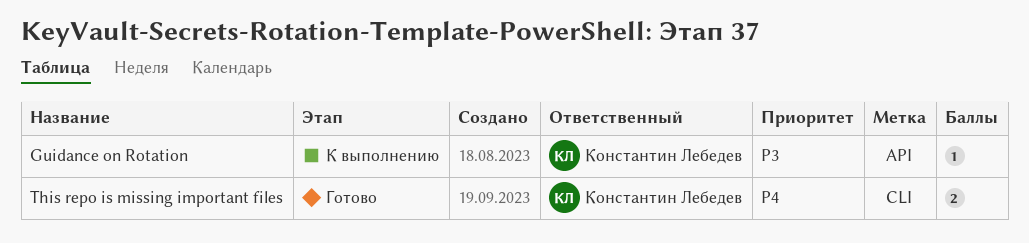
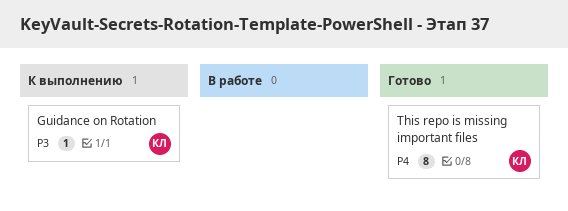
This repo is missing important files, estimate: 2 -> 8

